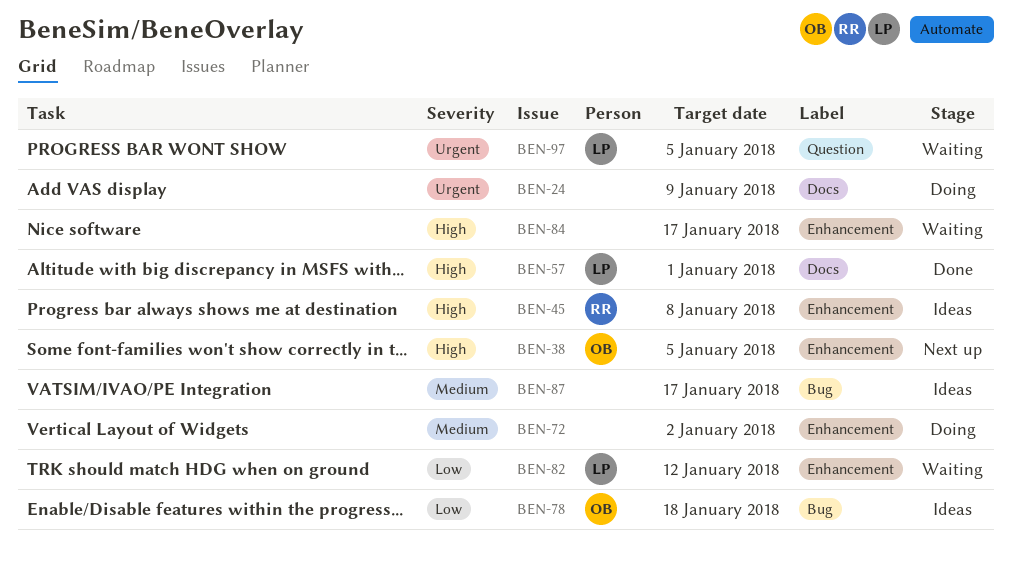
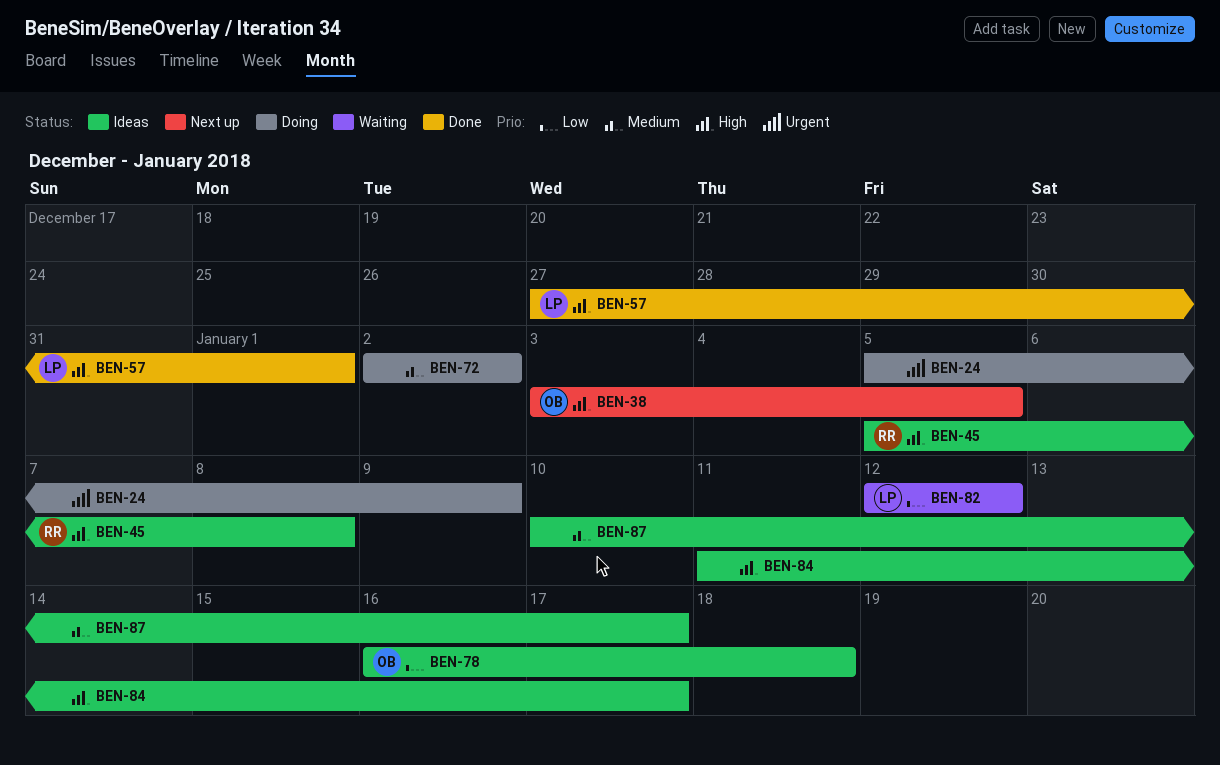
BEN-84, status: Waiting -> Ideas
BEN-97: present -> none

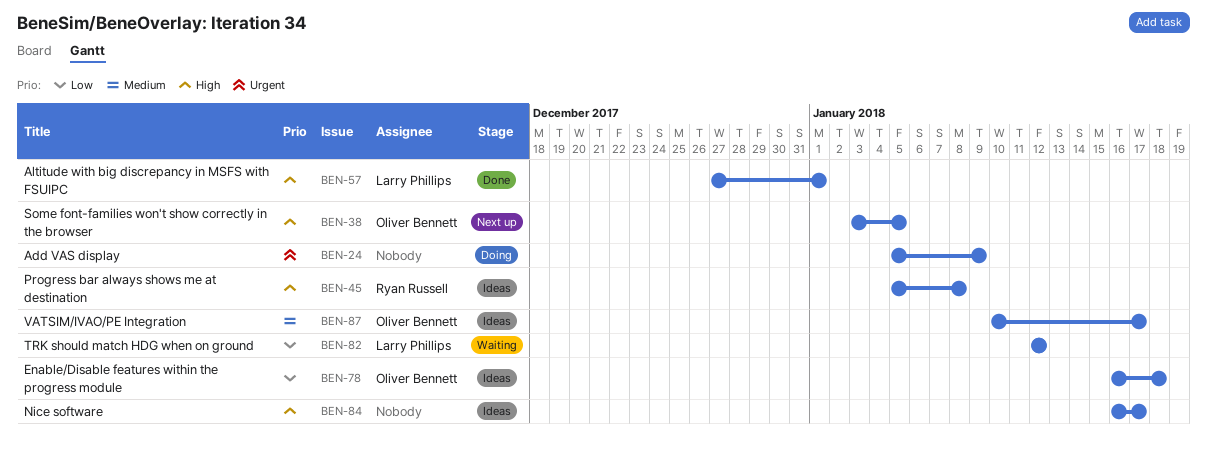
BEN-72: present -> none
BEN-84, start: Jan 11 -> Jan 16
BEN-87, owner: none -> Oliver Bennett

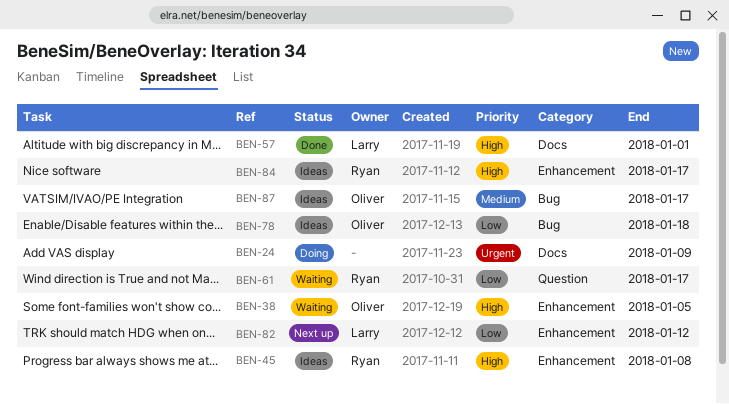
BEN-38, status: Next up -> Waiting
BEN-61: none -> present
BEN-82, status: Waiting -> Next up
BEN-84, owner: none -> Ryan Russell

